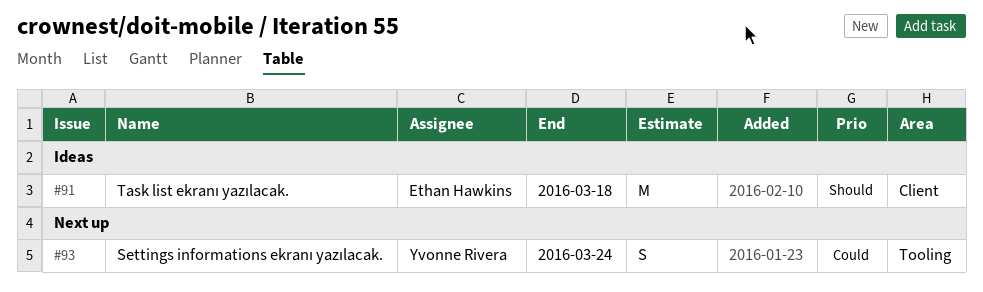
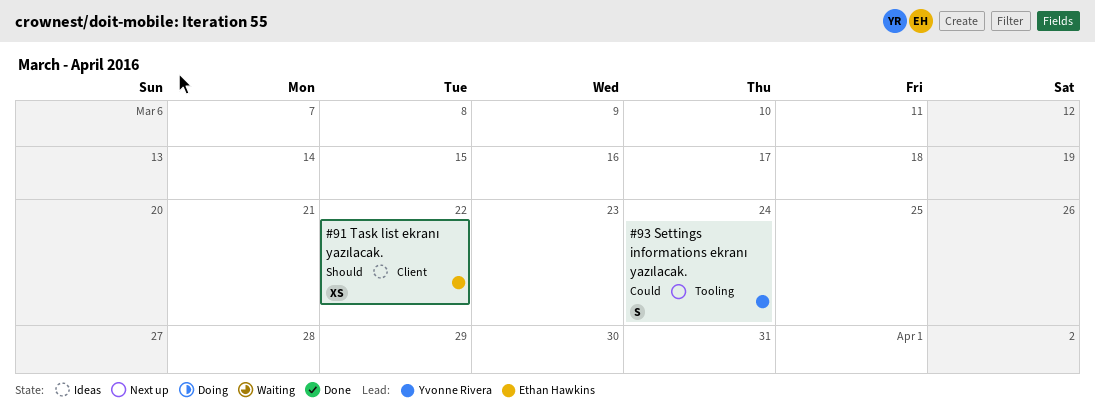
#91, estimate: M -> XS
#91, due: Mar 18 -> Mar 22

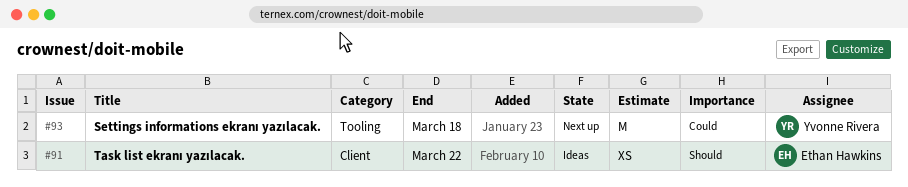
#93, estimate: S -> M
#93, due: Mar 24 -> Mar 18

